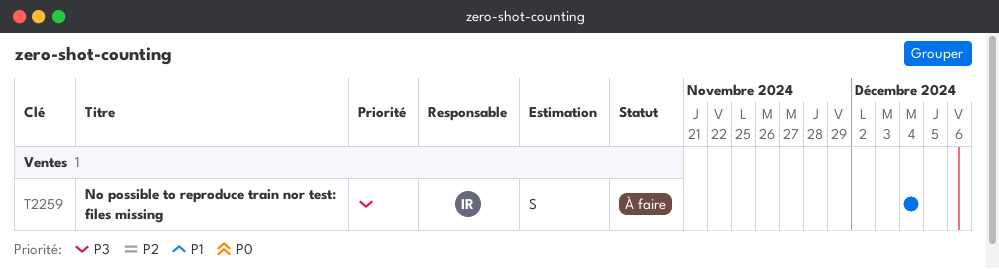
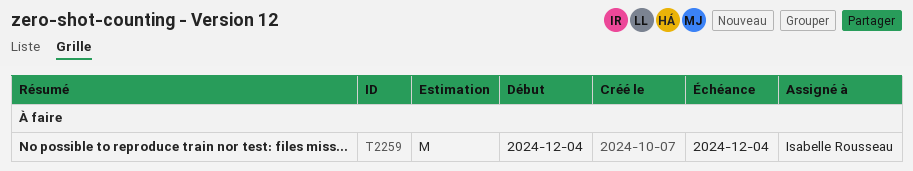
T2259, estimate: S -> M

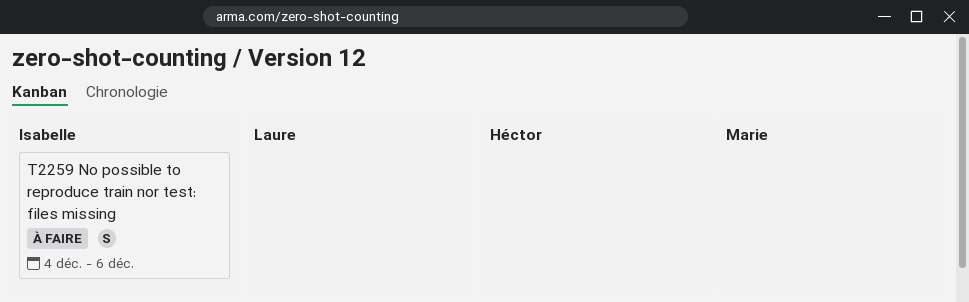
T2259, estimate: M -> S
T2259, due: Dec 4 -> Dec 6

